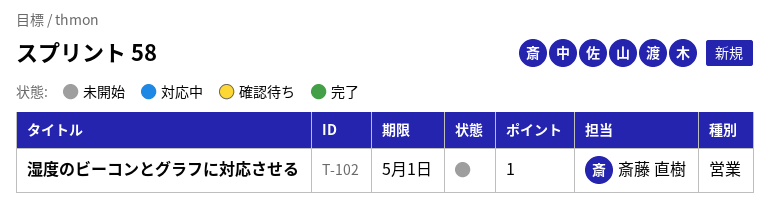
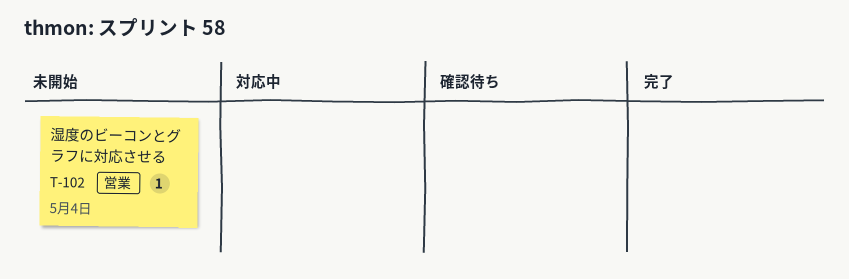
T-102, due: May 1 -> May 4

